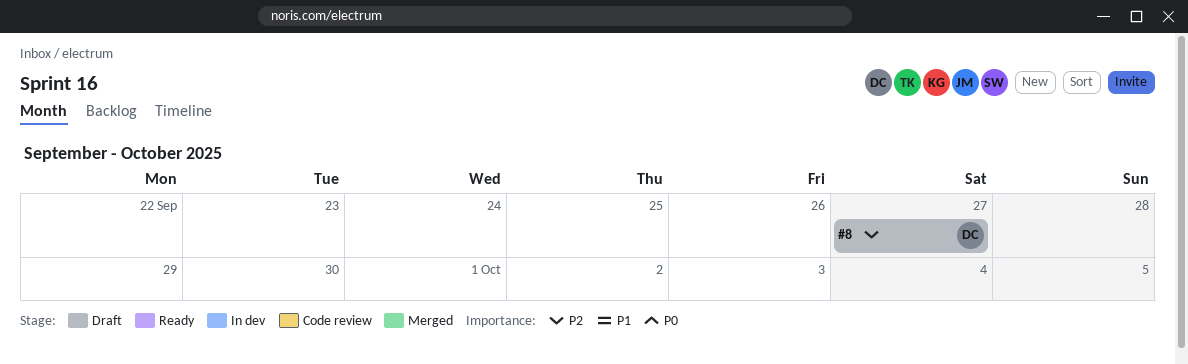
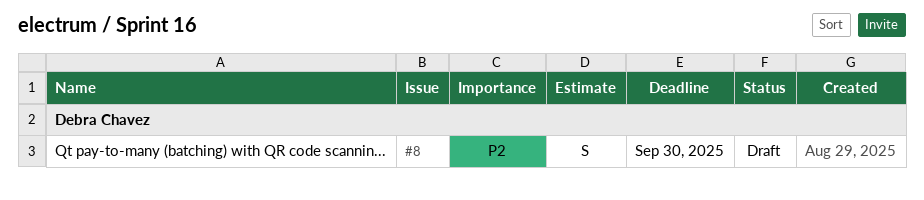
#8, due: Sep 27 -> Sep 30

